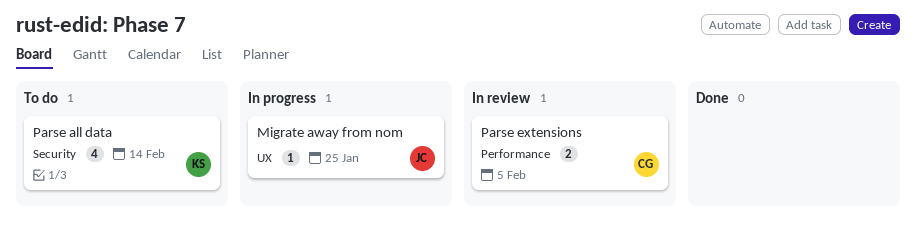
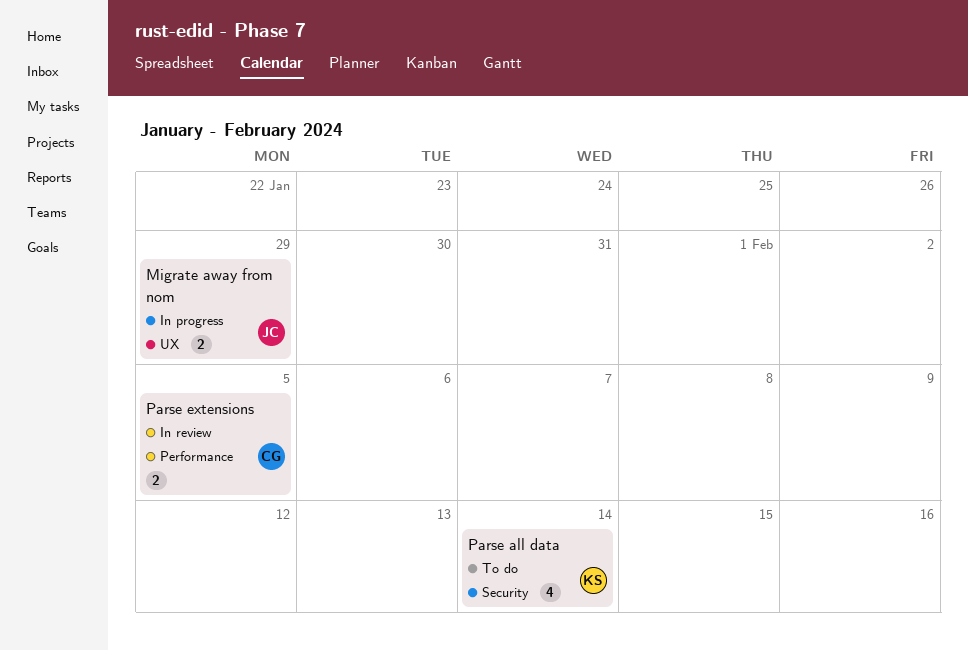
Migrate away from nom, estimate: 1 -> 2
Migrate away from nom, due: Jan 25 -> Jan 29

